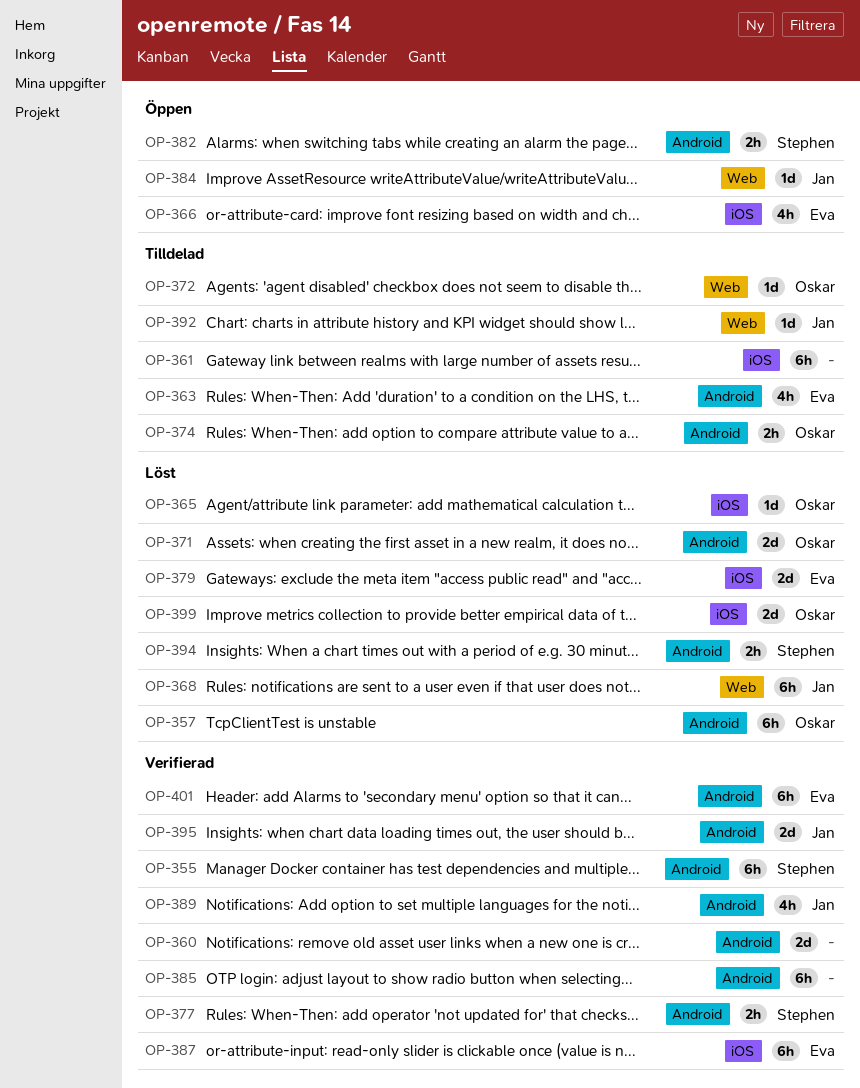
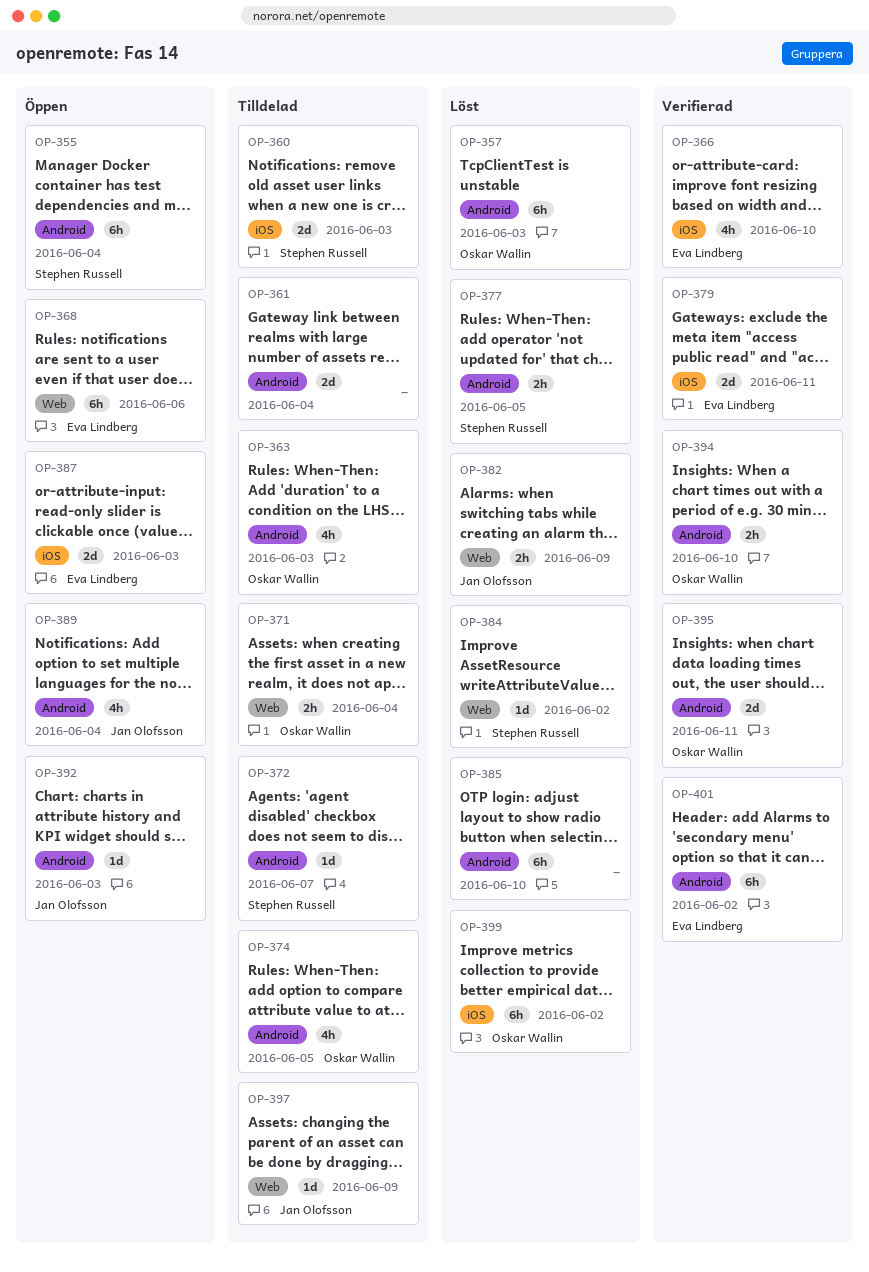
OP-355, status: Verifierad -> Öppen
OP-360, status: Verifierad -> Tilldelad
OP-360, owner: none -> Stephen Russell
OP-360, label: Android -> iOS
OP-361, label: iOS -> Android
OP-361, estimate: 6h -> 2d
OP-363, owner: Eva Lindberg -> Oskar Wallin
OP-365: present -> none
OP-366, status: Öppen -> Verifierad
OP-368, status: Löst -> Öppen
OP-368, owner: Jan Olofsson -> Eva Lindberg
OP-371, status: Löst -> Tilldelad
OP-371, label: Android -> Web
OP-371, estimate: 2d -> 2h
OP-372, owner: Oskar Wallin -> Stephen Russell
OP-372, label: Web -> Android
OP-374, estimate: 2h -> 4h
OP-377, status: Verifierad -> Löst
OP-379, status: Löst -> Verifierad
OP-382, status: Öppen -> Löst
OP-382, owner: Stephen Russell -> Jan Olofsson
OP-382, label: Android -> Web
OP-384, status: Öppen -> Löst
OP-384, owner: Jan Olofsson -> Stephen Russell
OP-385, status: Verifierad -> Löst
OP-387, status: Verifierad -> Öppen
OP-387, estimate: 6h -> 2d
OP-389, status: Verifierad -> Öppen
OP-392, status: Tilldelad -> Öppen
OP-392, label: Web -> Android
OP-394, status: Löst -> Verifierad
OP-394, owner: Stephen Russell -> Oskar Wallin
OP-395, owner: Jan Olofsson -> Oskar Wallin
OP-397: none -> present
OP-399, estimate: 2d -> 6h

